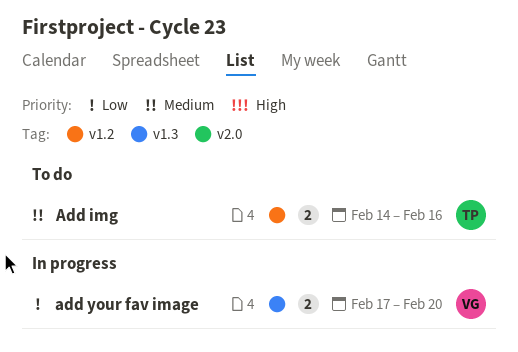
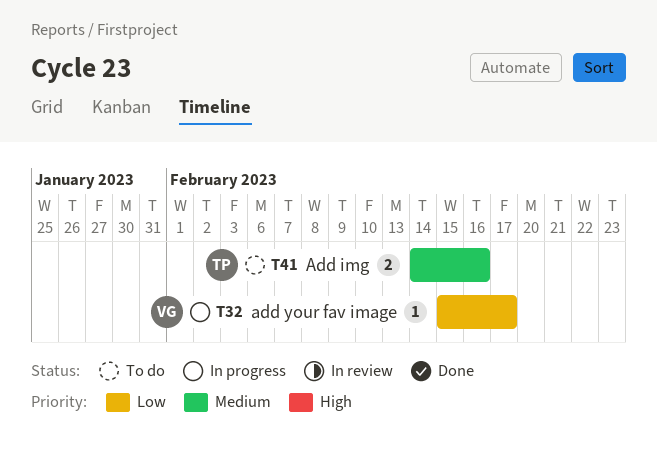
add your fav image, estimate: 2 -> 1
add your fav image, start: Feb 17 -> Feb 15
add your fav image, due: Feb 20 -> Feb 17

